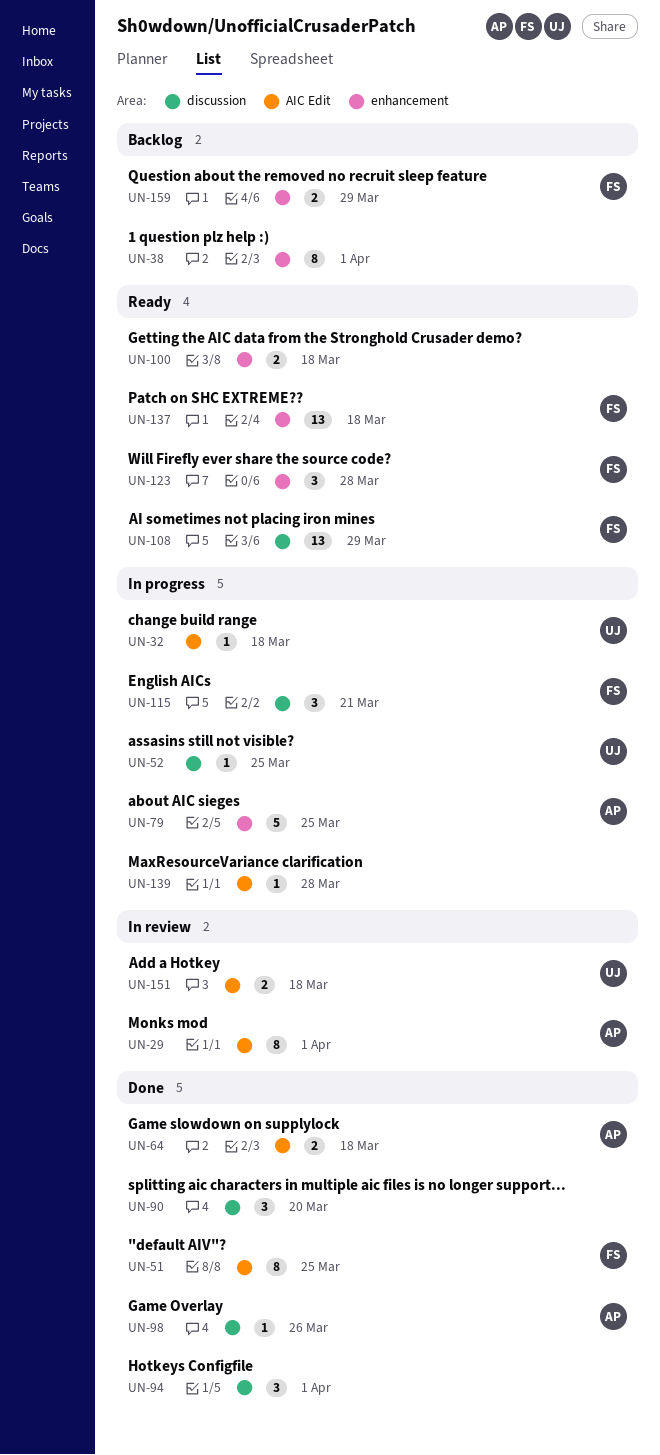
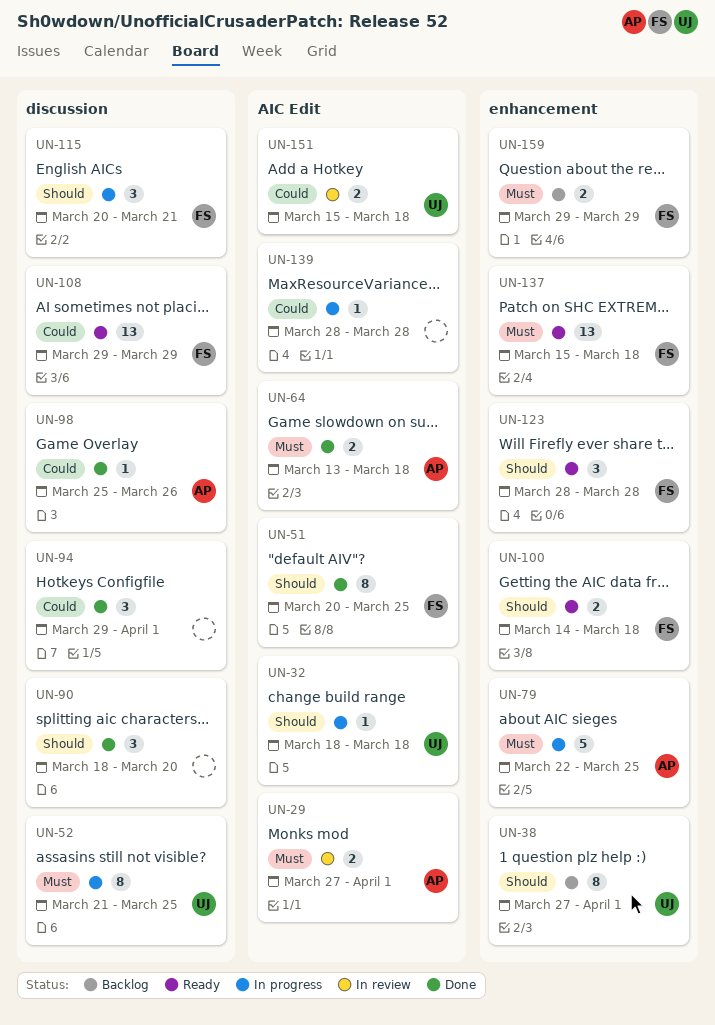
UN-29, estimate: 8 -> 2
UN-38, owner: none -> UJ
UN-52, estimate: 1 -> 8
UN-100, owner: none -> FS

